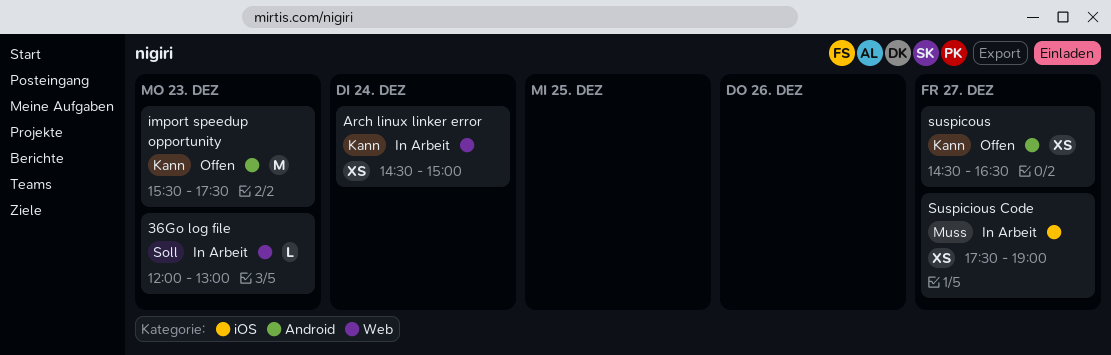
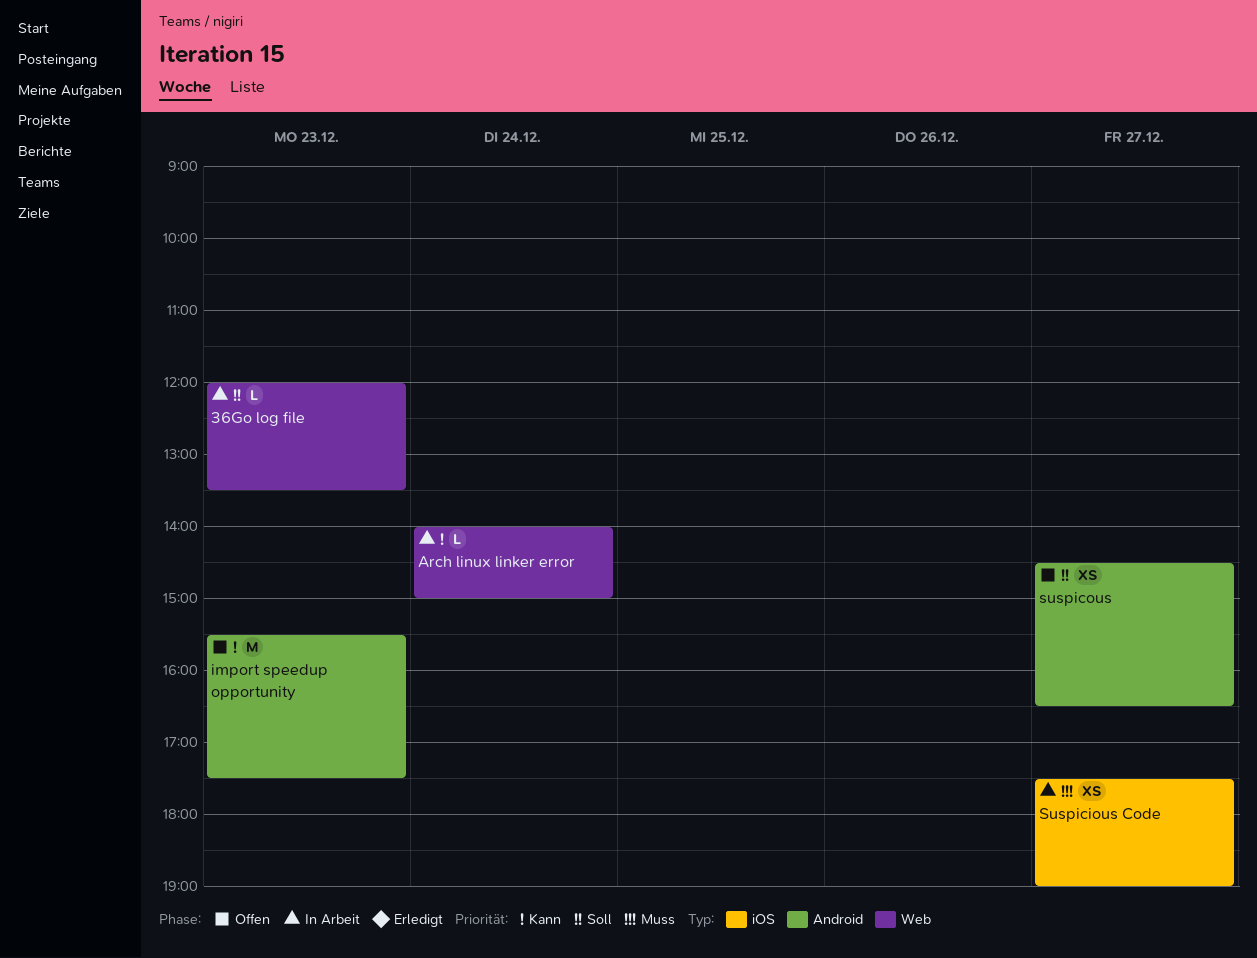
36Go log file, ends: 13:00 -> 13:30
Arch linux linker error, estimate: XS -> L
Arch linux linker error, begins: 14:30 -> 14:00
suspicous, priority: Kann -> Soll

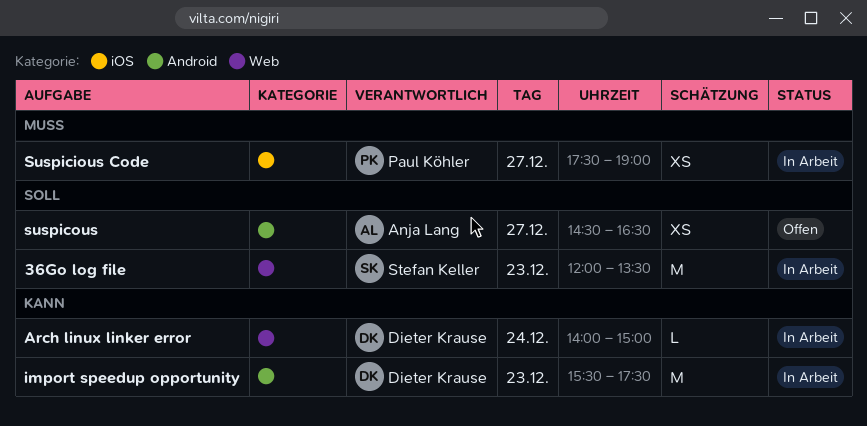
36Go log file, estimate: L -> M
import speedup opportunity, status: Offen -> In Arbeit

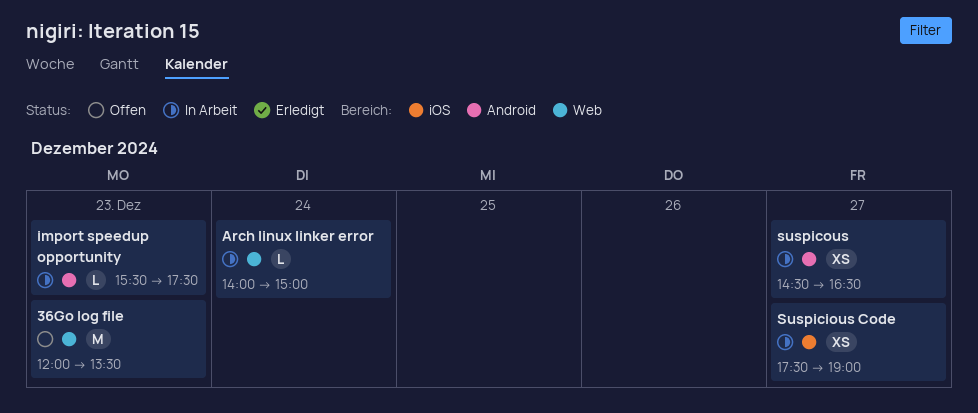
36Go log file, status: In Arbeit -> Offen
import speedup opportunity, estimate: M -> L
suspicous, status: Offen -> In Arbeit

